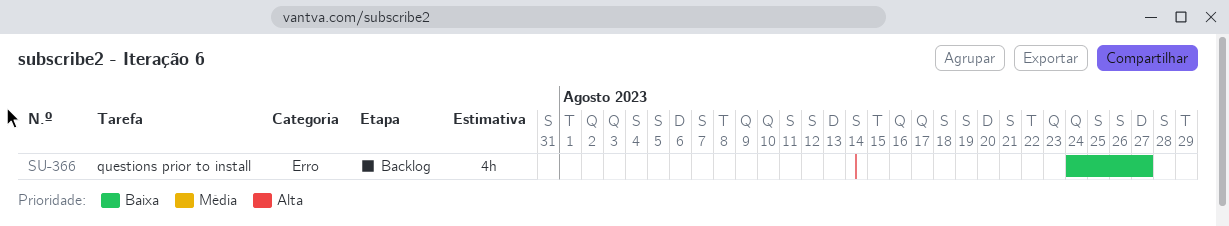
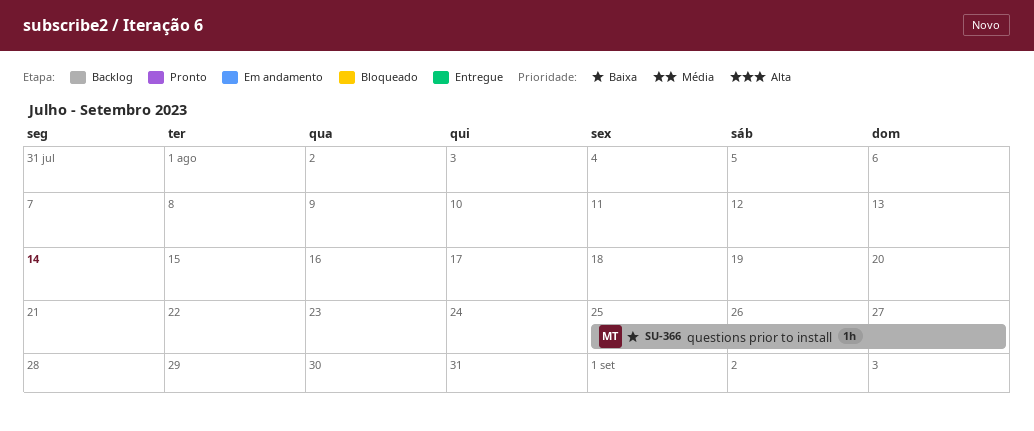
SU-366, estimate: 4h -> 1h
SU-366, start: Aug 24 -> Aug 25

